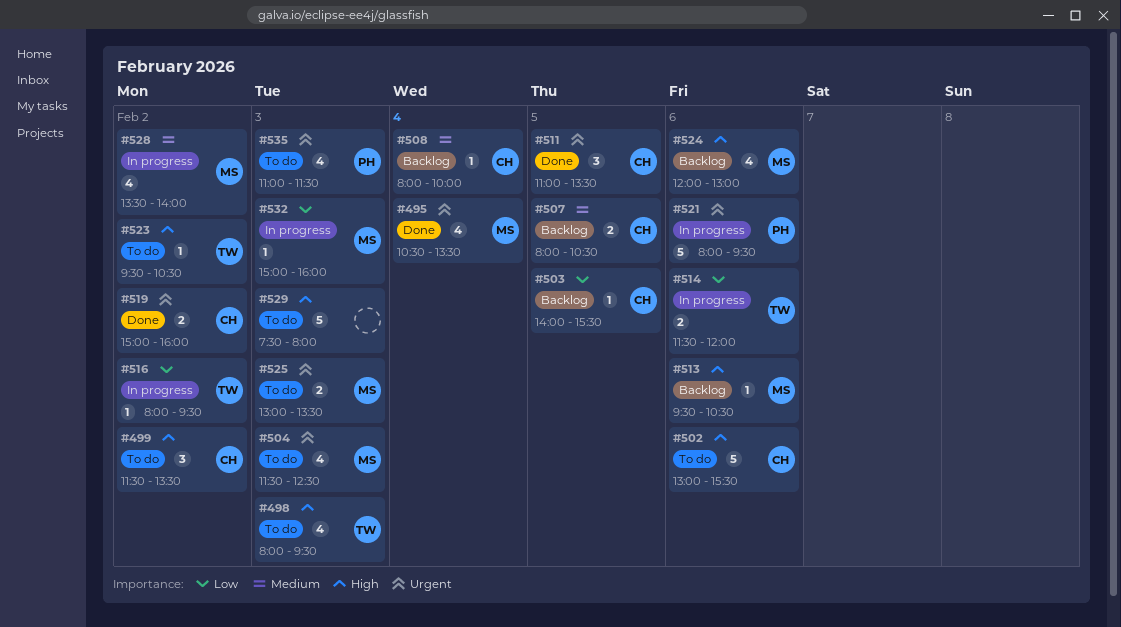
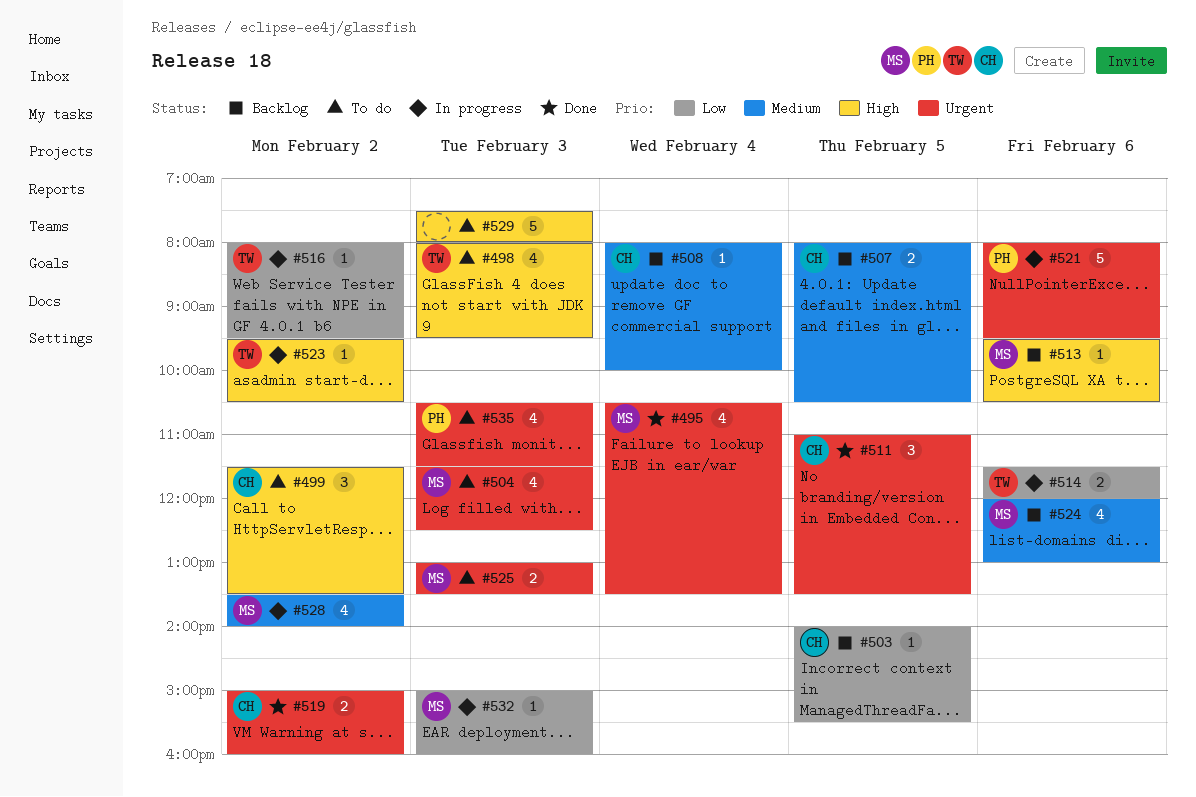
#502: present -> none
#523, status: To do -> In progress
#524, priority: High -> Medium
#535, begins: 11:00 -> 10:30

